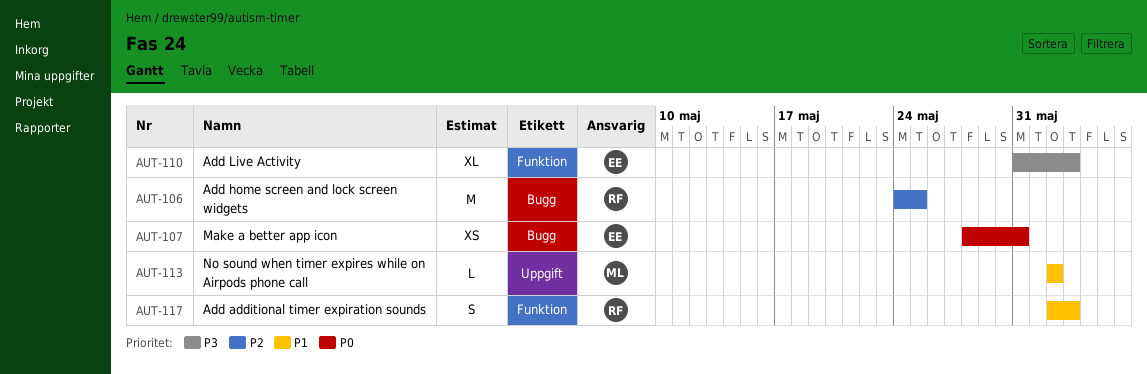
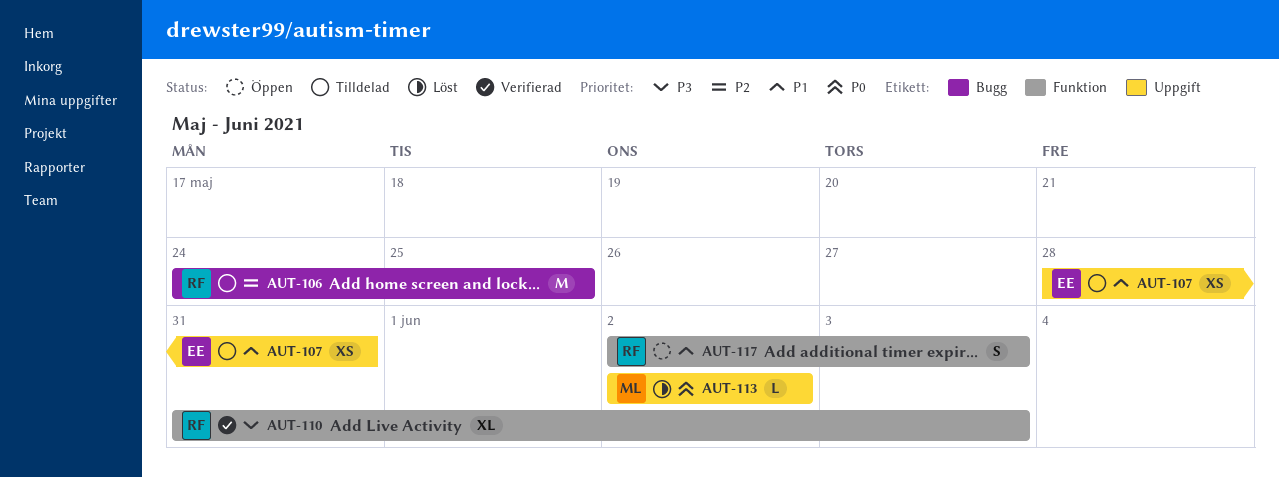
AUT-107, priority: P0 -> P1
AUT-107, label: Bugg -> Uppgift
AUT-110, owner: EE -> RF
AUT-113, priority: P1 -> P0

